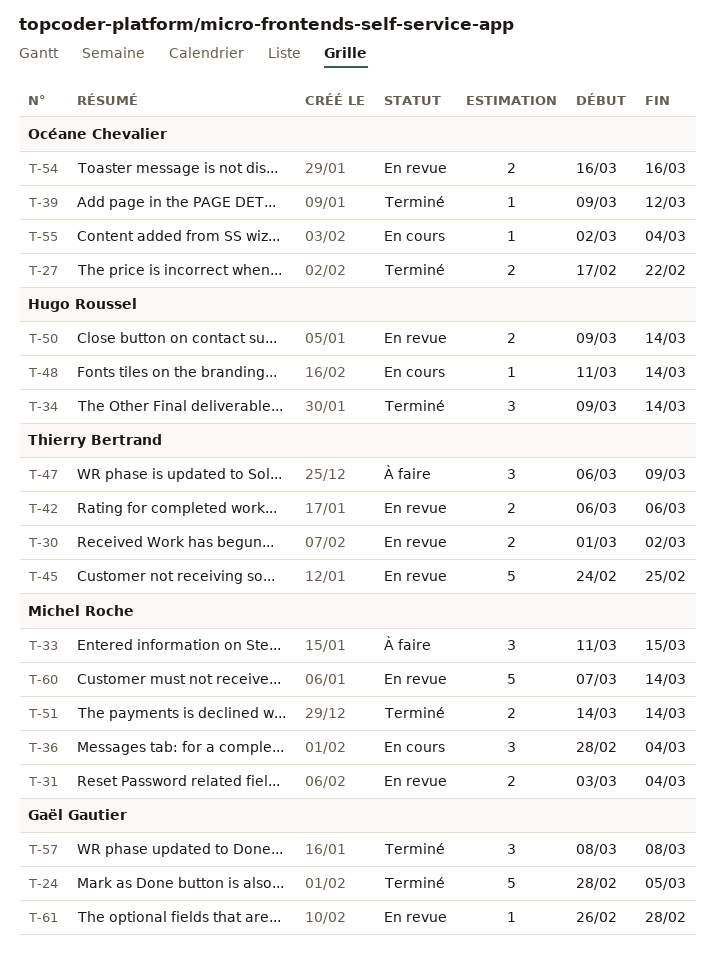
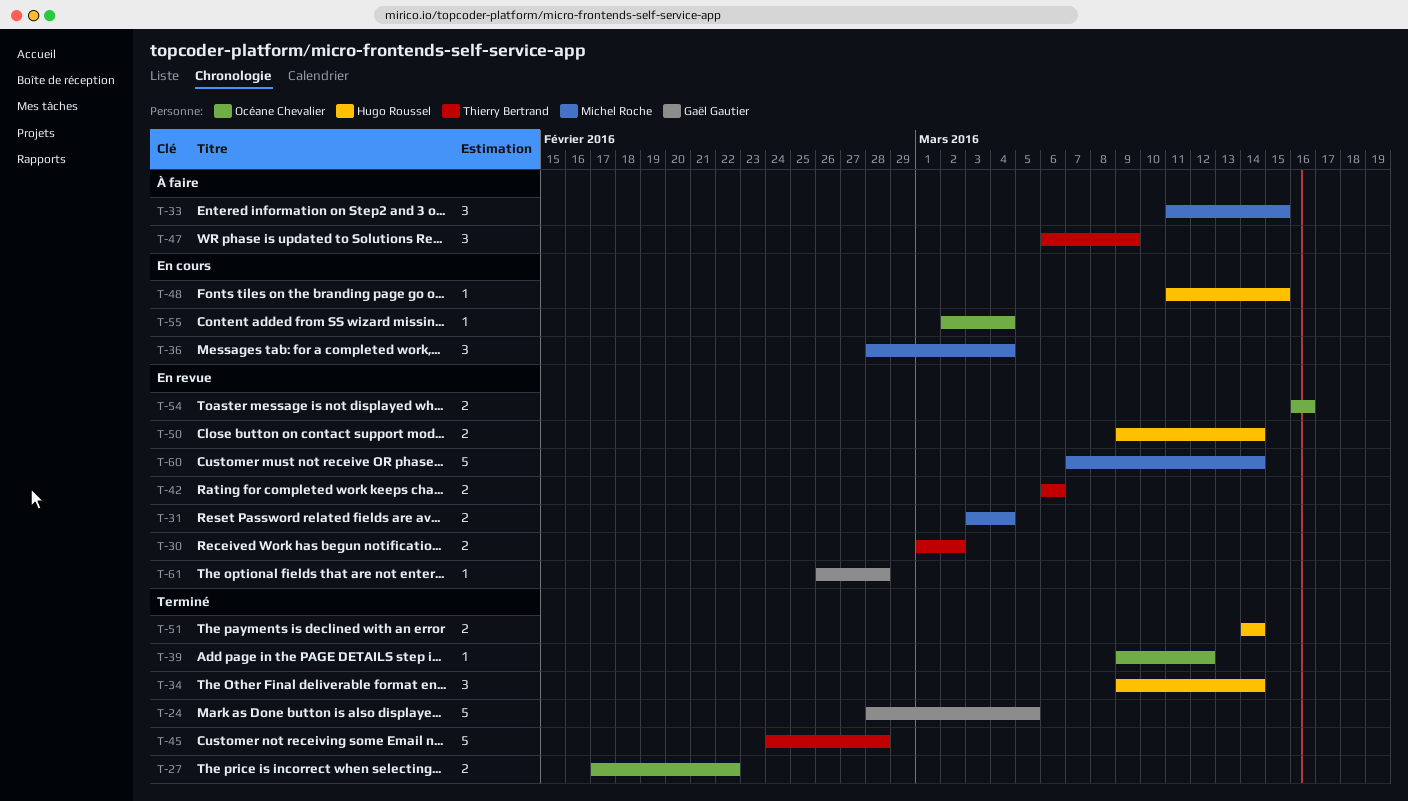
T-45, status: En revue -> Terminé
T-45, due: Feb 25 -> Feb 28
T-48, due: Mar 14 -> Mar 15
T-51, owner: Michel Roche -> Hugo Roussel
T-57: present -> none

